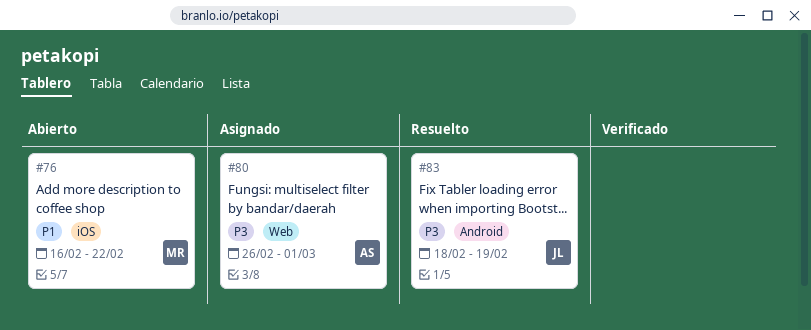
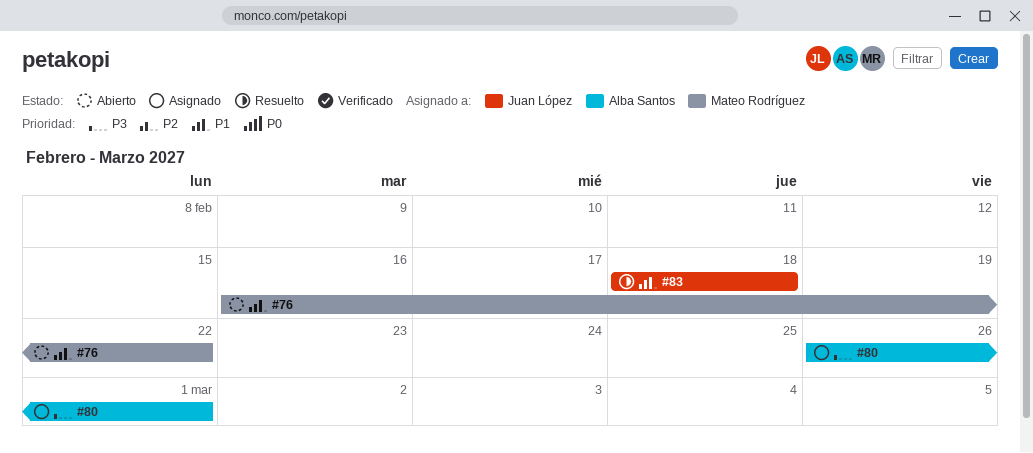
#83, priority: P3 -> P1
#83, due: Feb 19 -> Feb 18

